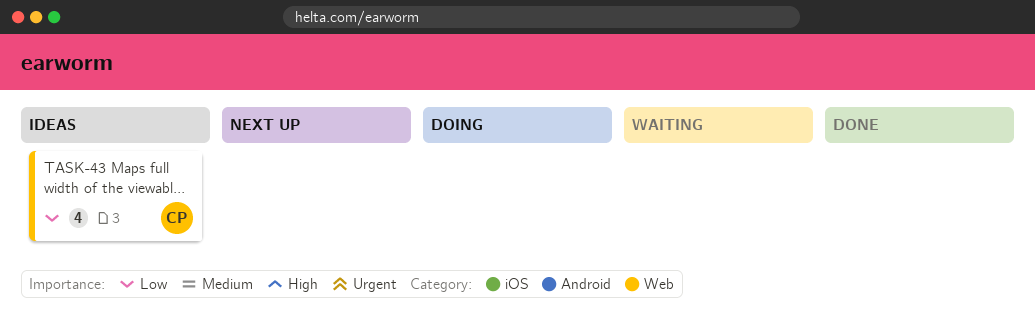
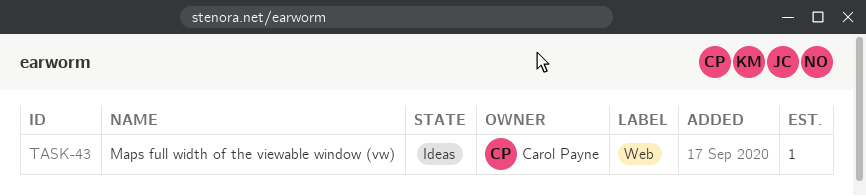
TASK-43, estimate: 4 -> 1

